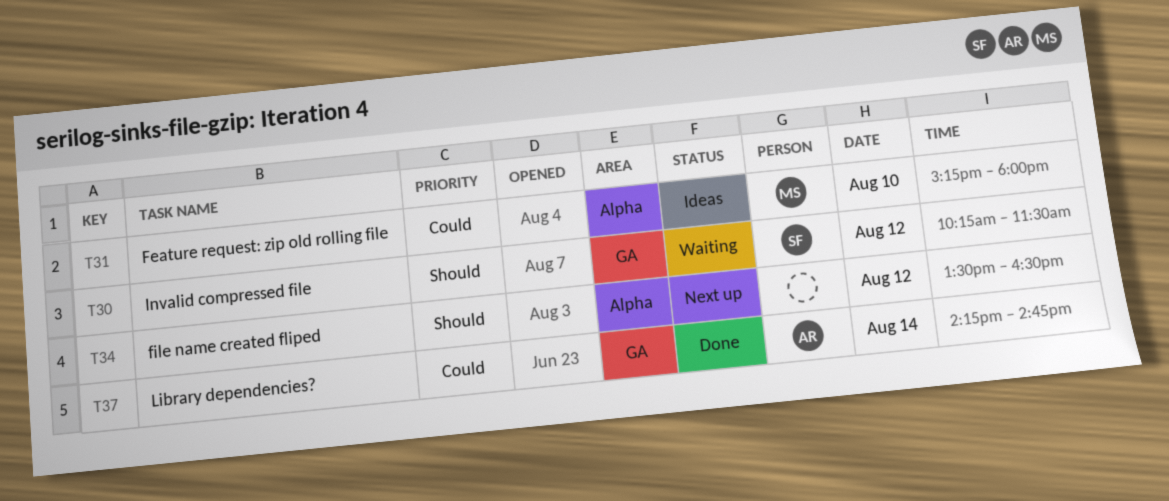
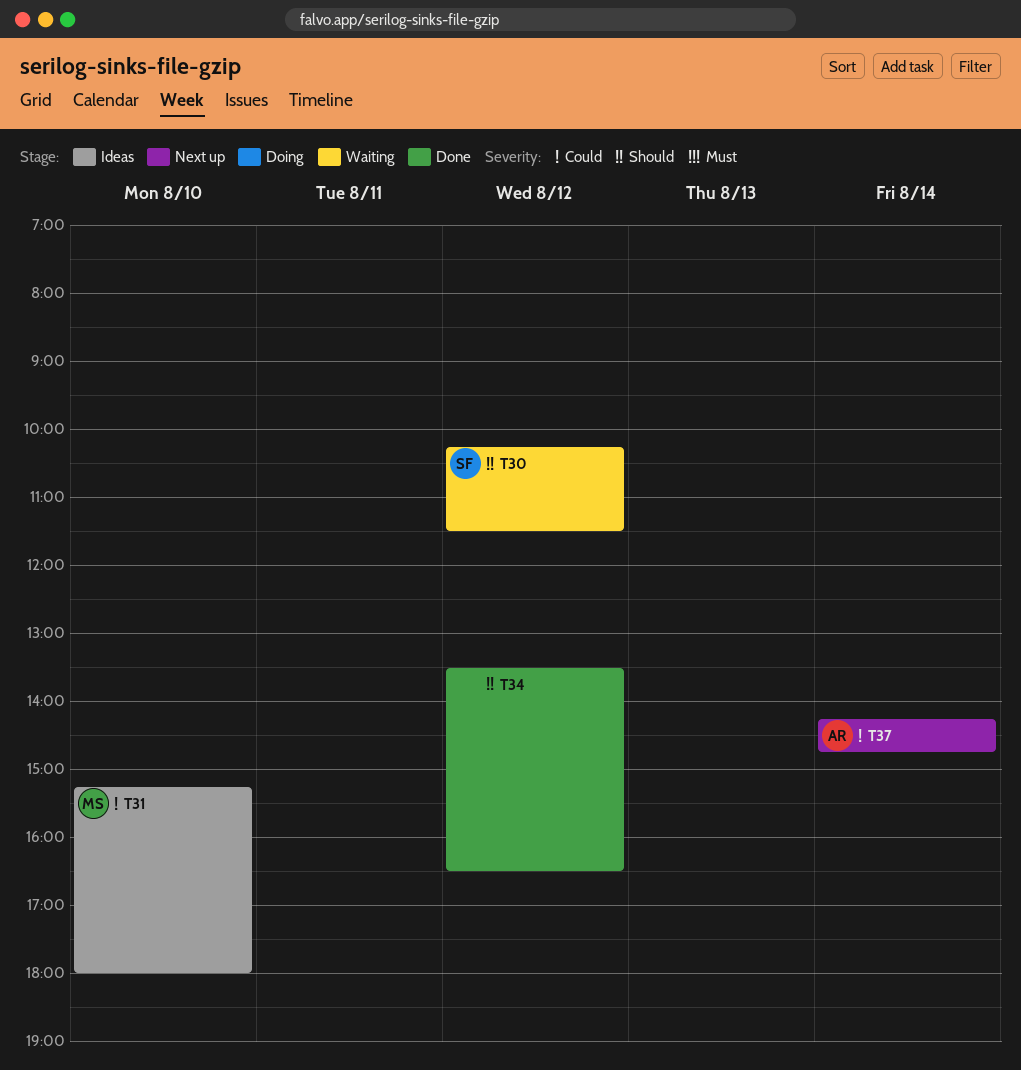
T34, status: Next up -> Done
T37, status: Done -> Next up

